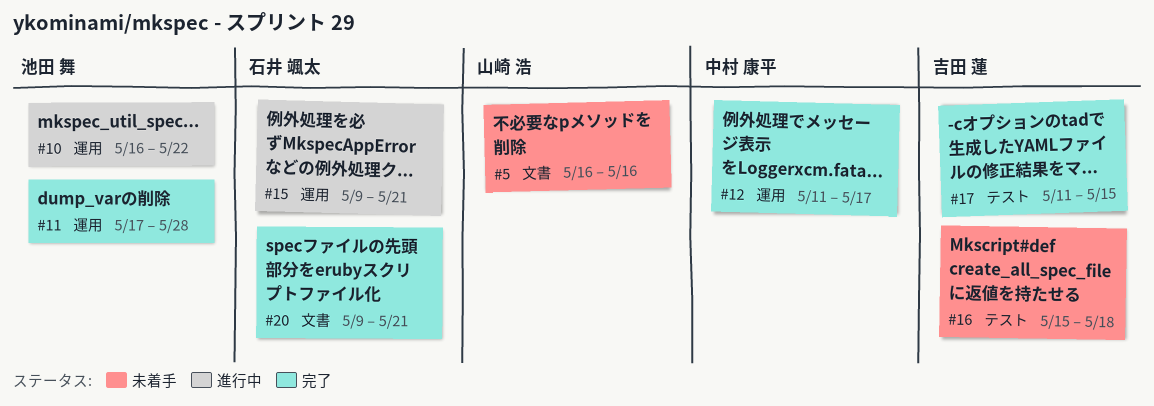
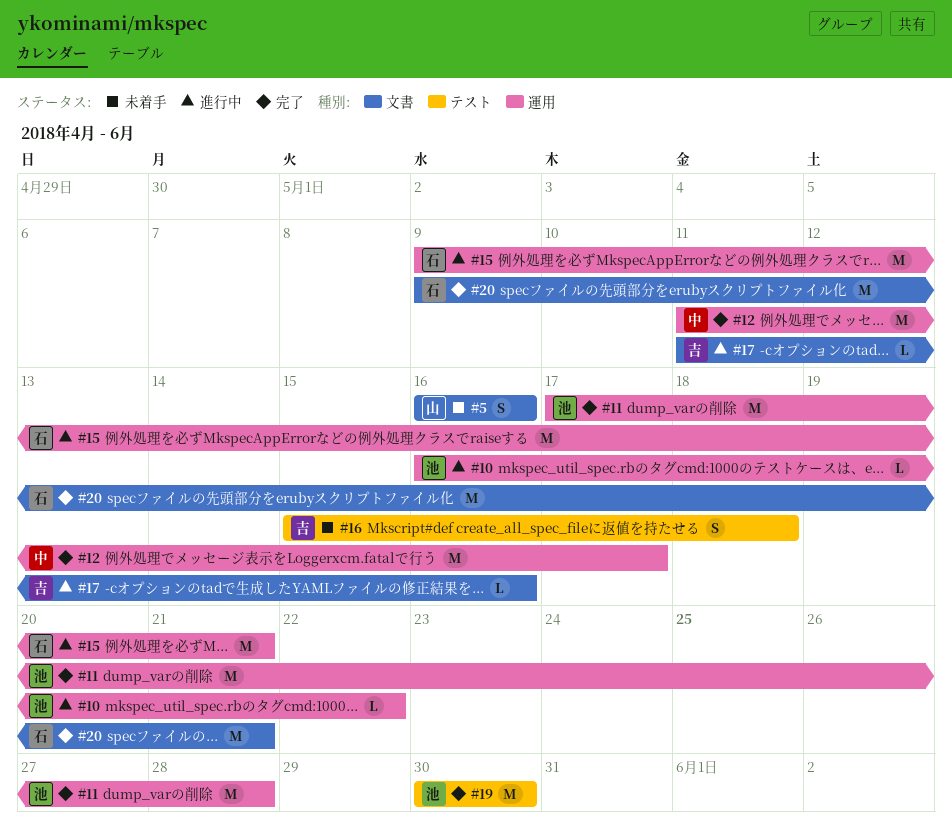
#17, status: 完了 -> 進行中
#17, label: テスト -> 文書
#17, due: May 15 -> May 16
#19: none -> present

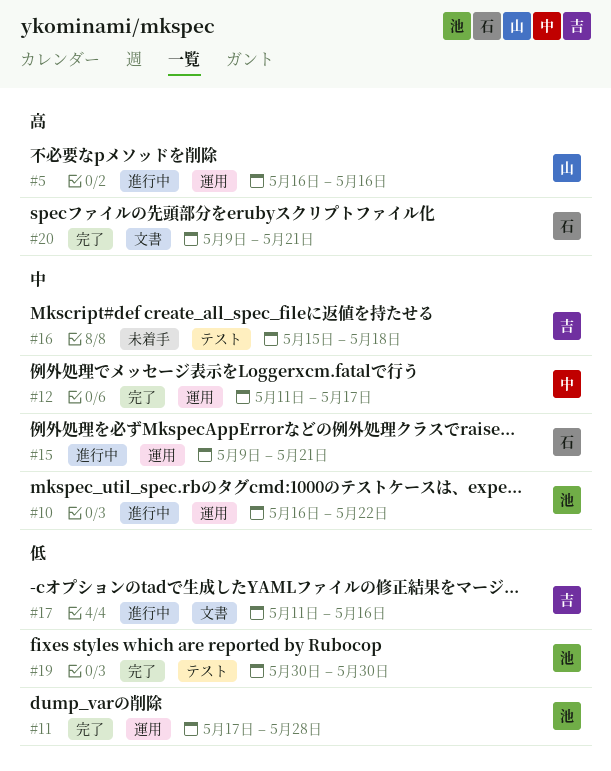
#5, status: 未着手 -> 進行中
#5, label: 文書 -> 運用

